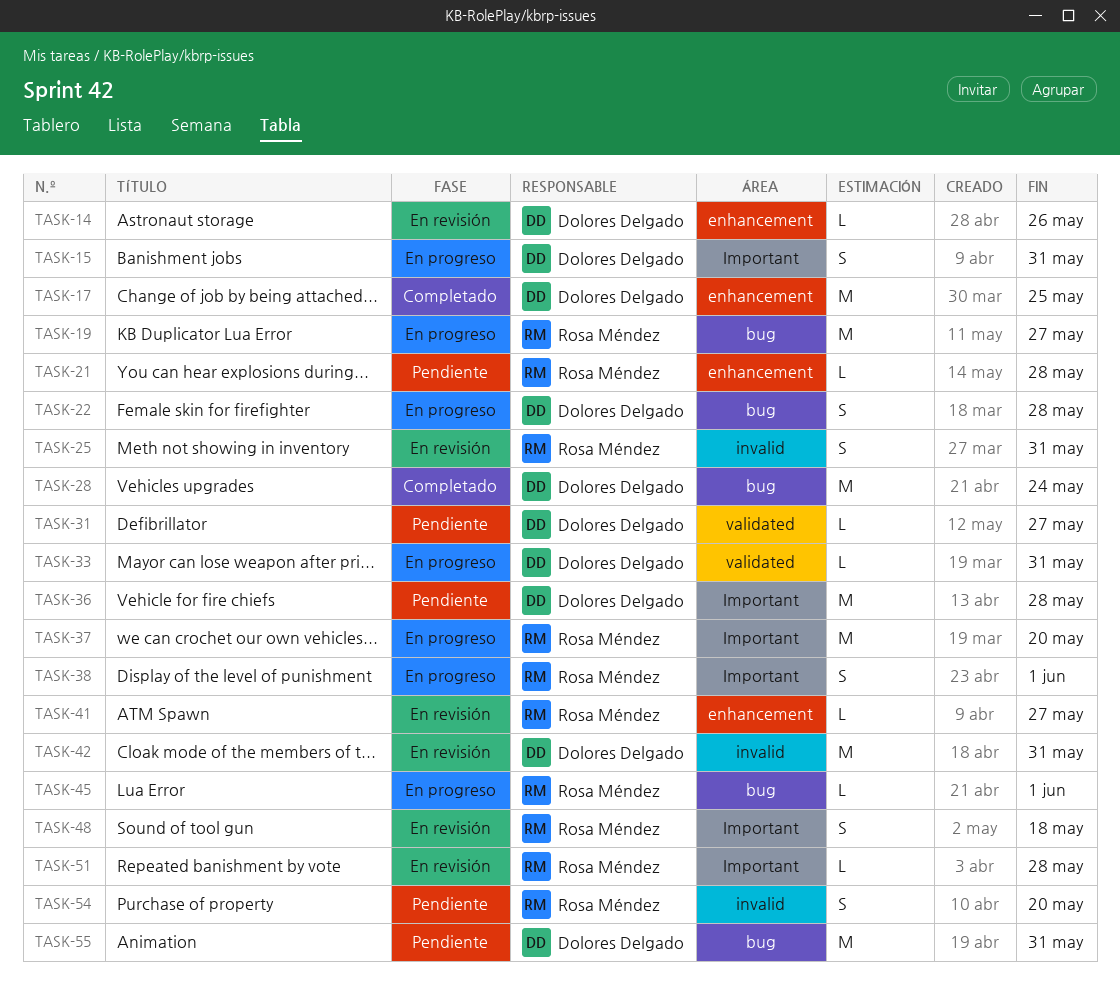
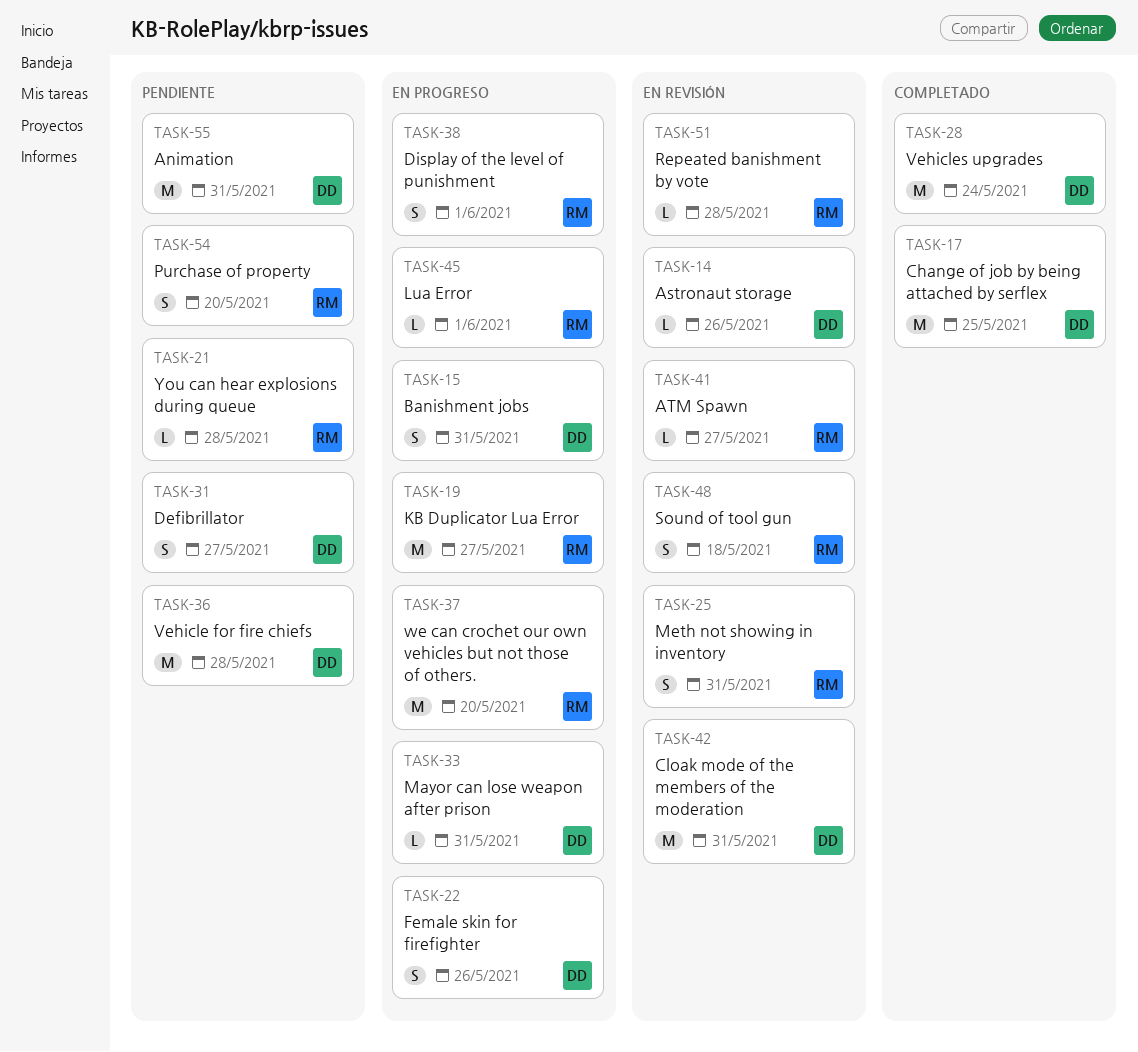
TASK-22, due: May 28 -> May 26
TASK-31, estimate: L -> S

